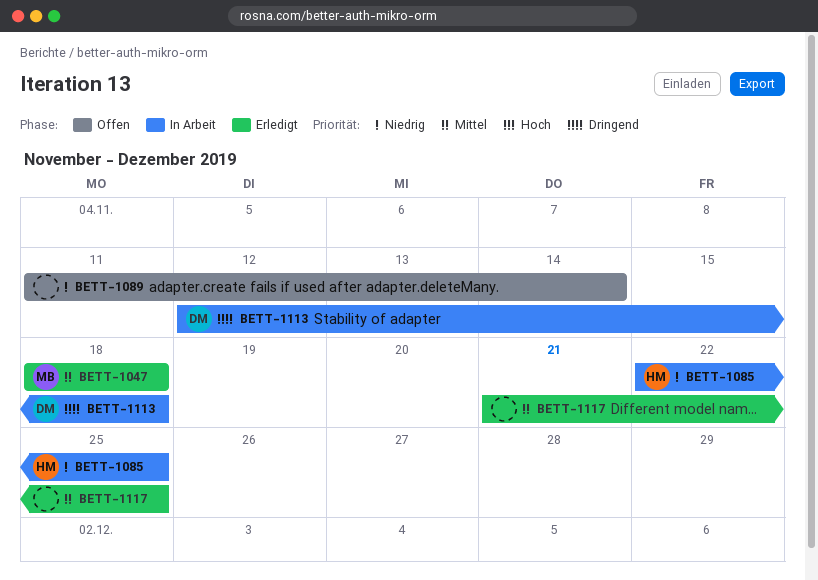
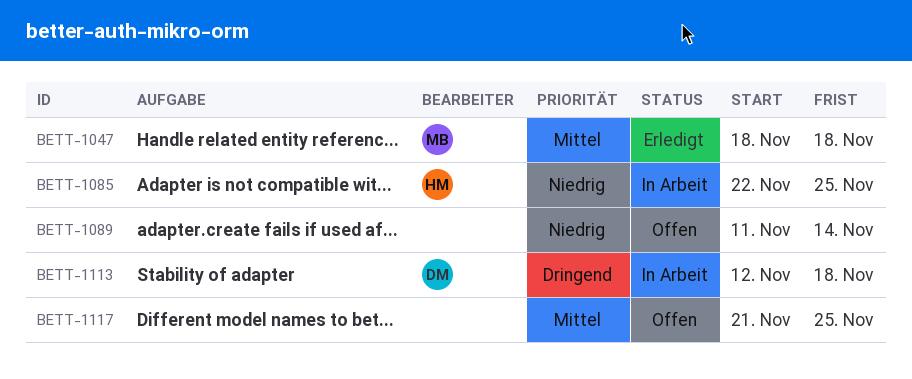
BETT-1117, status: Erledigt -> Offen

